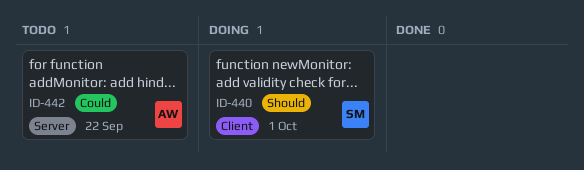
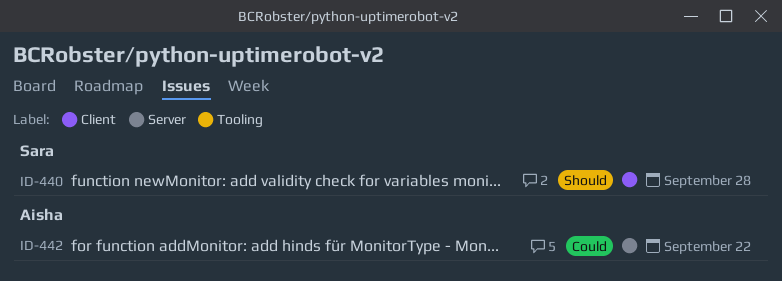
ID-440, due: Oct 1 -> Sep 28

